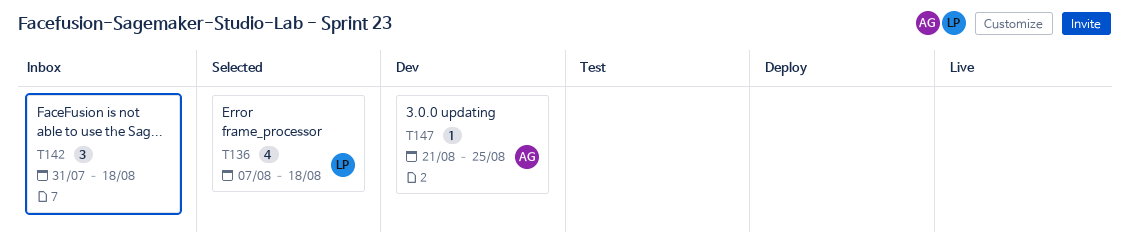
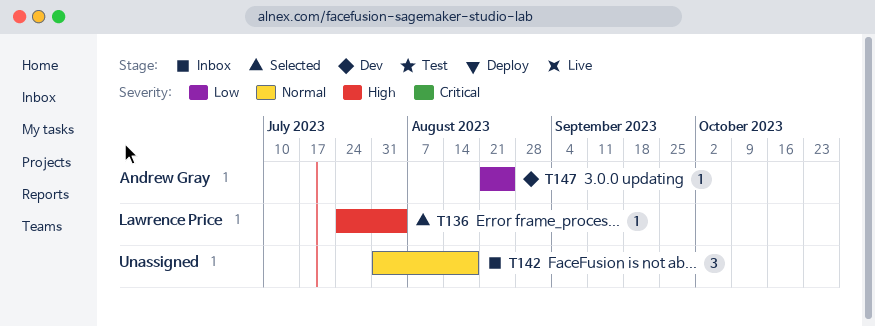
T136, estimate: 4 -> 1
T136, start: Aug 7 -> Jul 24
T136, due: Aug 18 -> Aug 4

